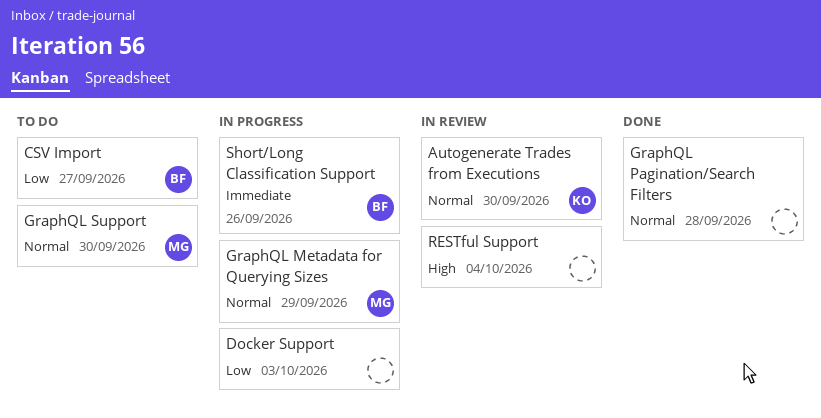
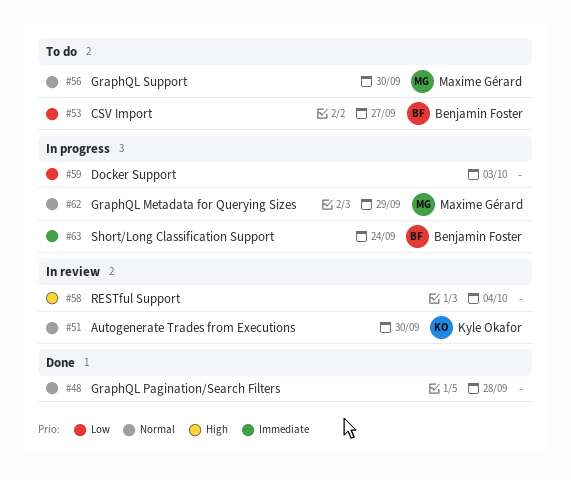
Short/Long Classification Support, due: Sep 26 -> Sep 24

